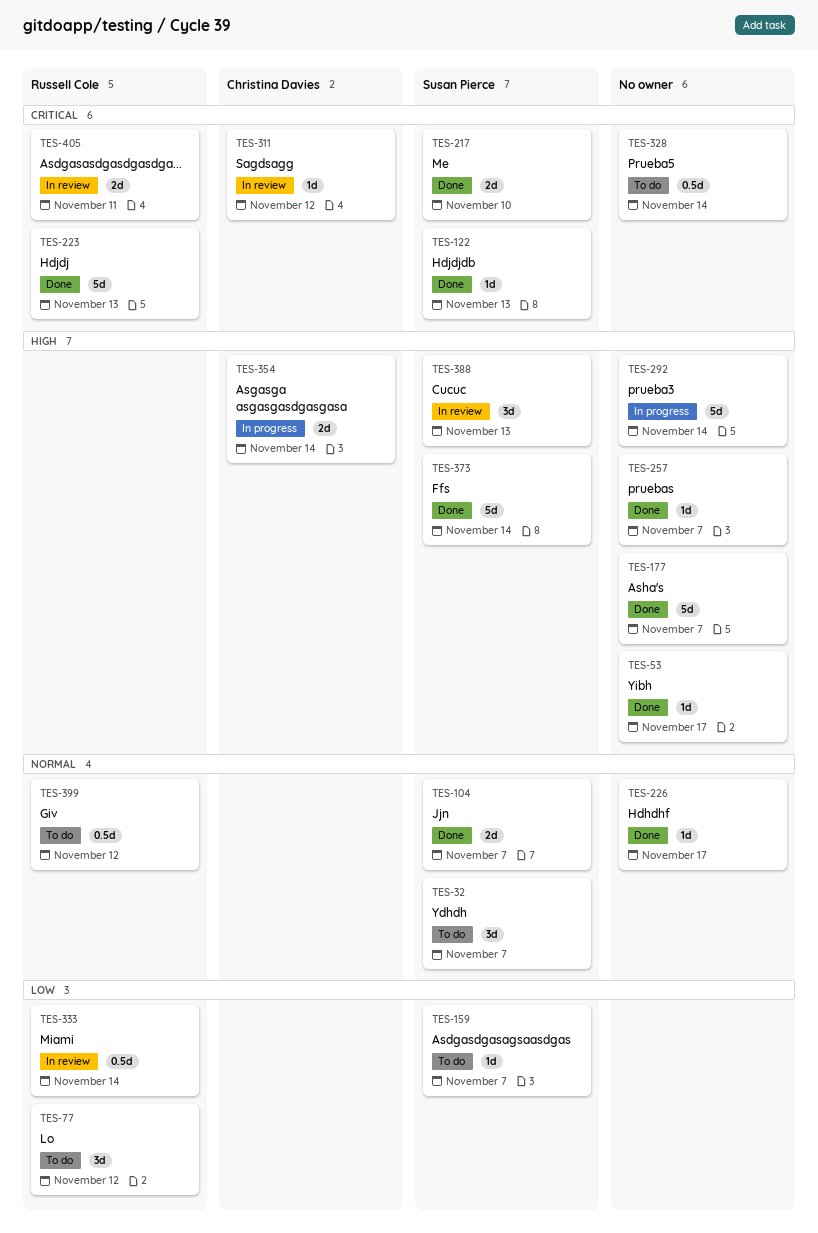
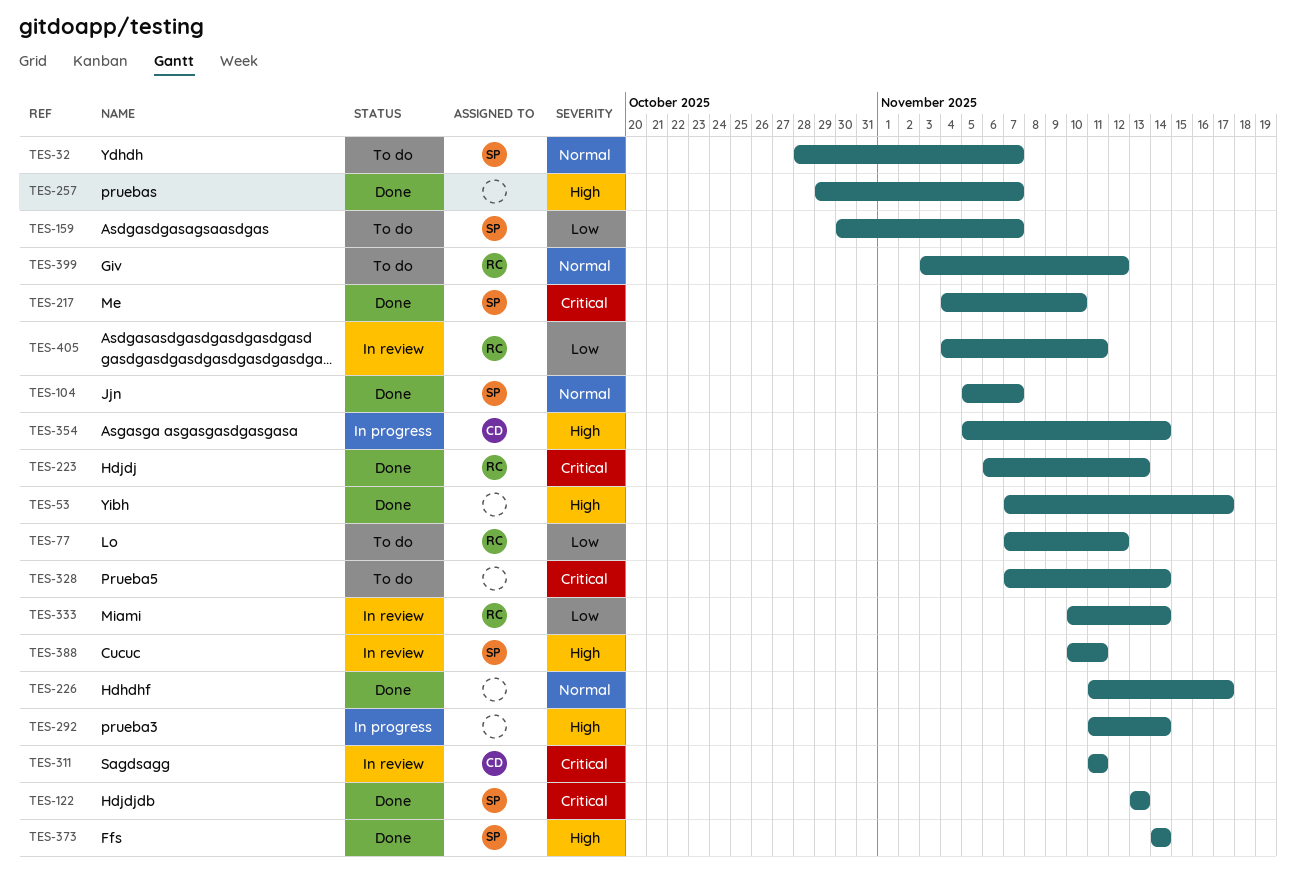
TES-177: present -> none
TES-311, due: Nov 12 -> Nov 11
TES-388, due: Nov 13 -> Nov 11
TES-405, priority: Critical -> Low

